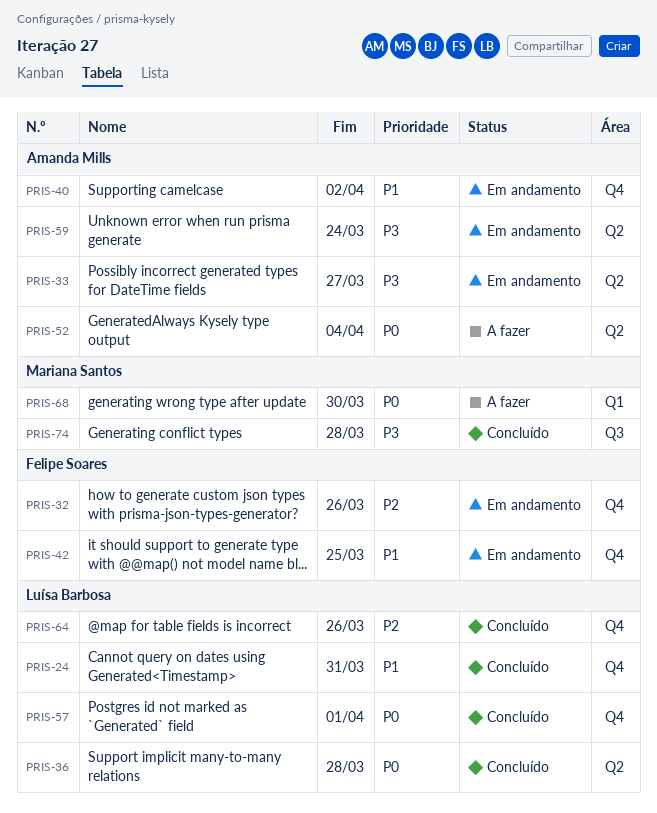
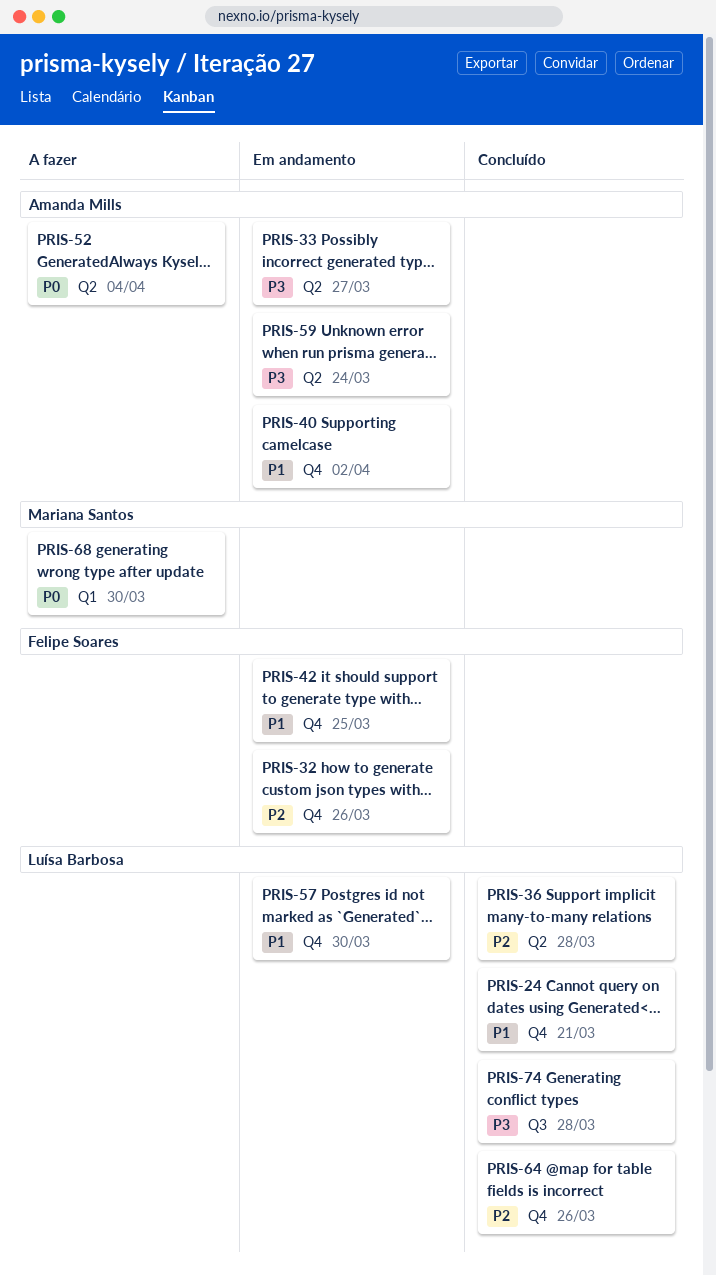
PRIS-24, due: Mar 31 -> Mar 21
PRIS-36, priority: P0 -> P2
PRIS-57, status: Concluído -> Em andamento
PRIS-57, priority: P0 -> P1
PRIS-57, due: Apr 1 -> Mar 30
PRIS-74, owner: Mariana Santos -> Luísa Barbosa

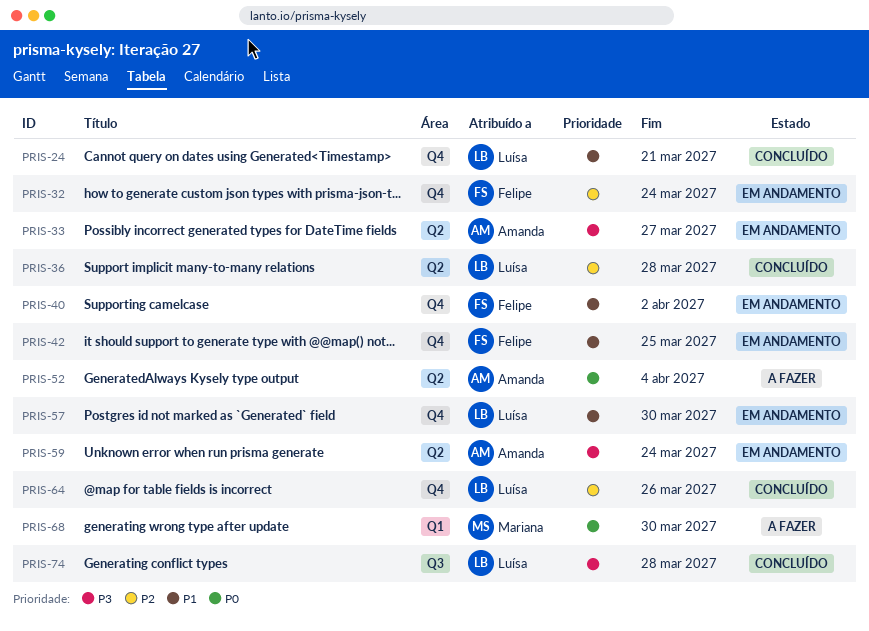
PRIS-32, due: Mar 26 -> Mar 24
PRIS-40, owner: Amanda Mills -> Felipe Soares

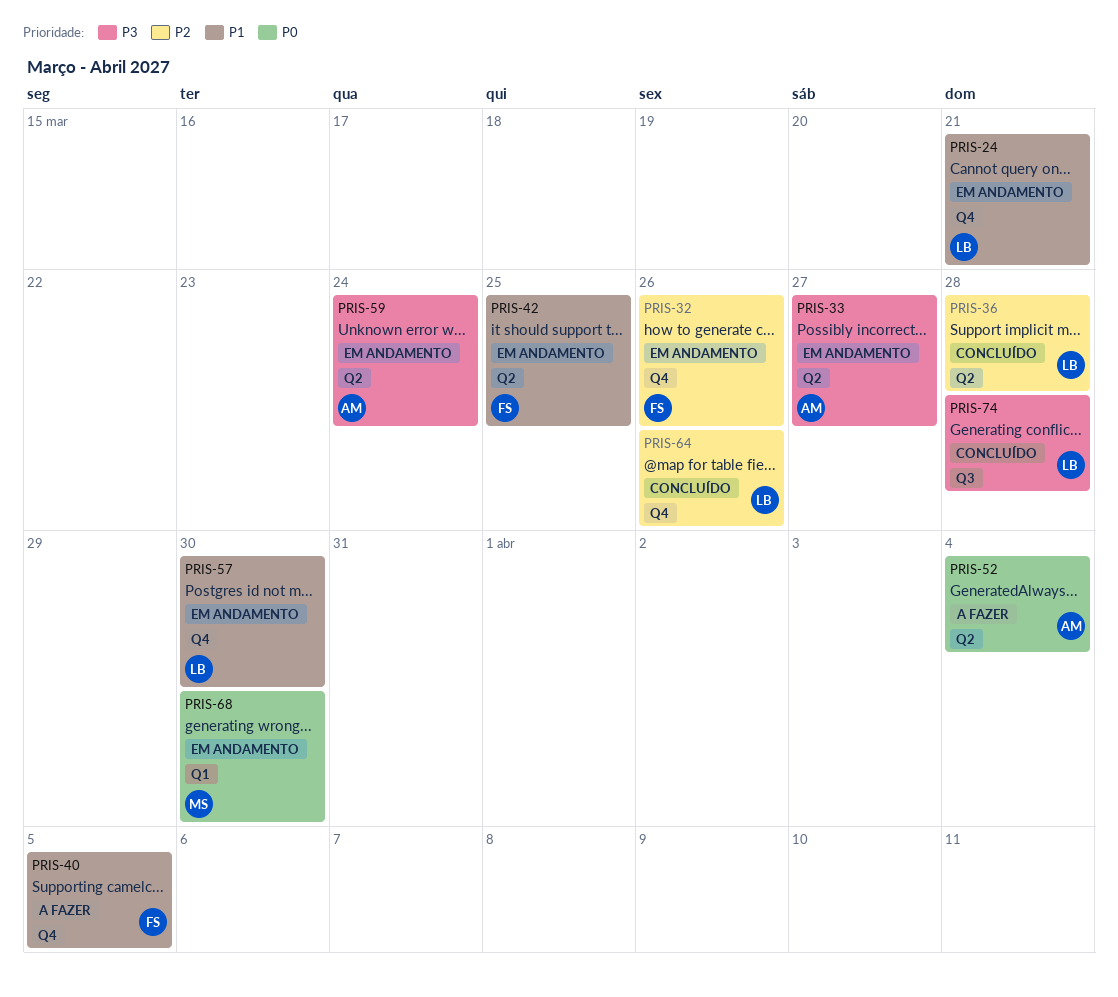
PRIS-24, status: Concluído -> Em andamento
PRIS-32, due: Mar 24 -> Mar 26
PRIS-40, status: Em andamento -> A fazer
PRIS-40, due: Apr 2 -> Apr 5
PRIS-42, label: Q4 -> Q2
PRIS-68, status: A fazer -> Em andamento

